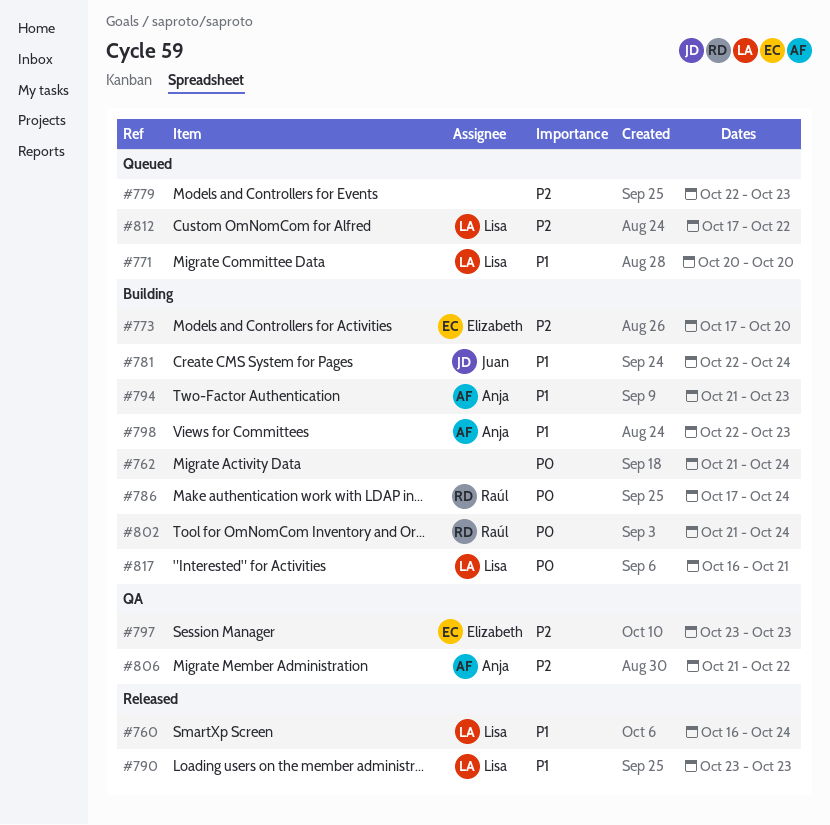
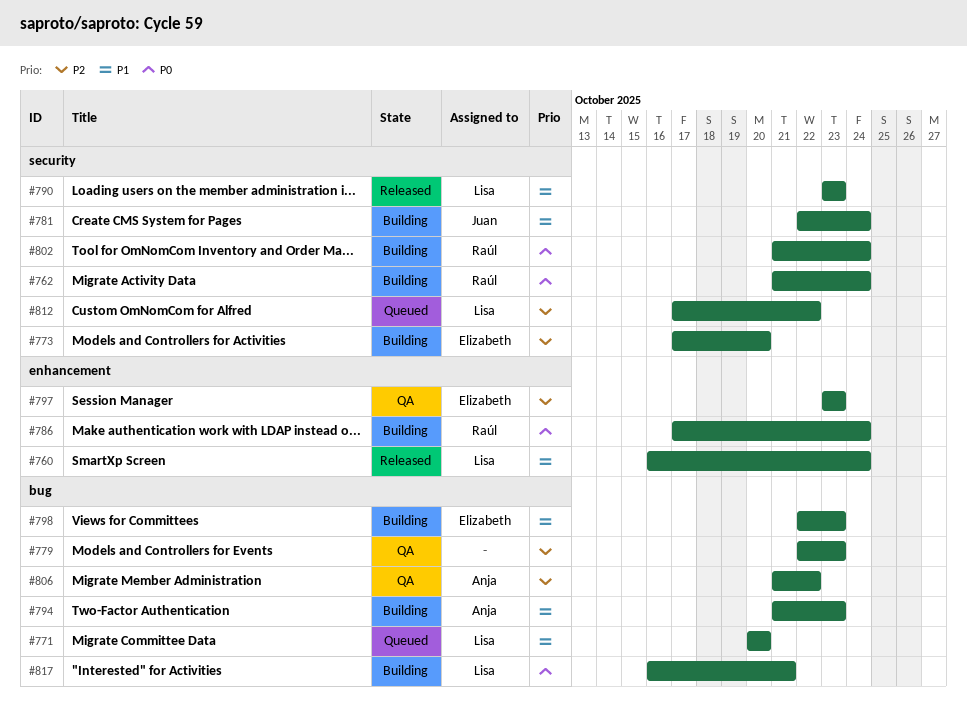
#762, owner: none -> Raúl
#779, status: Queued -> QA
#798, owner: Anja -> Elizabeth

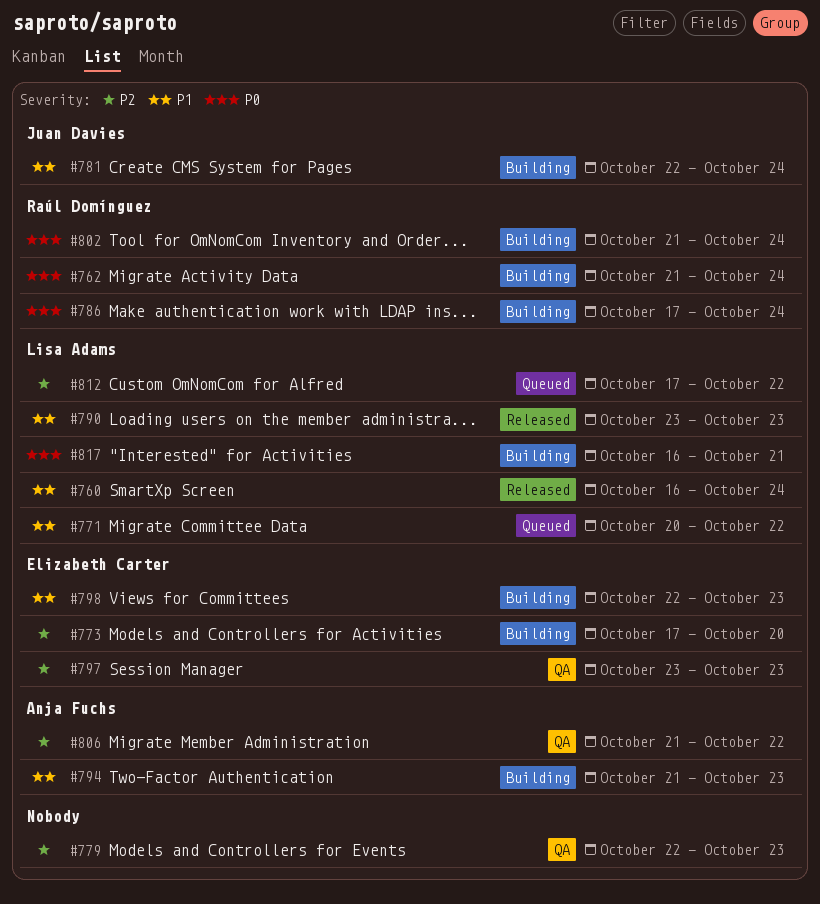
#771, due: Oct 20 -> Oct 22

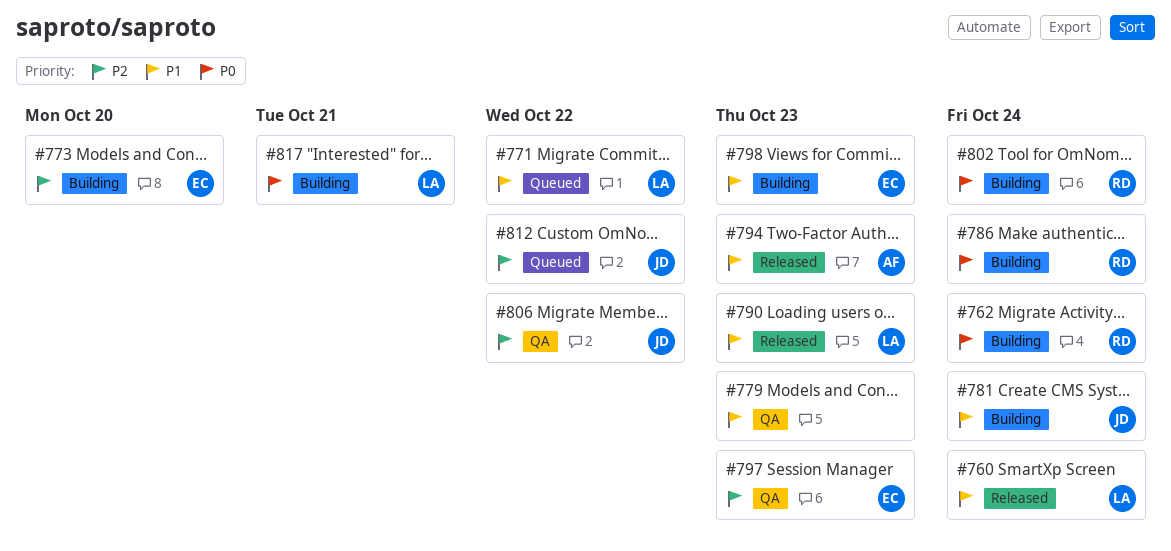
#779, priority: P2 -> P1
#794, status: Building -> Released
#806, owner: Anja Fuchs -> Juan Davies
#812, owner: Lisa Adams -> Juan Davies

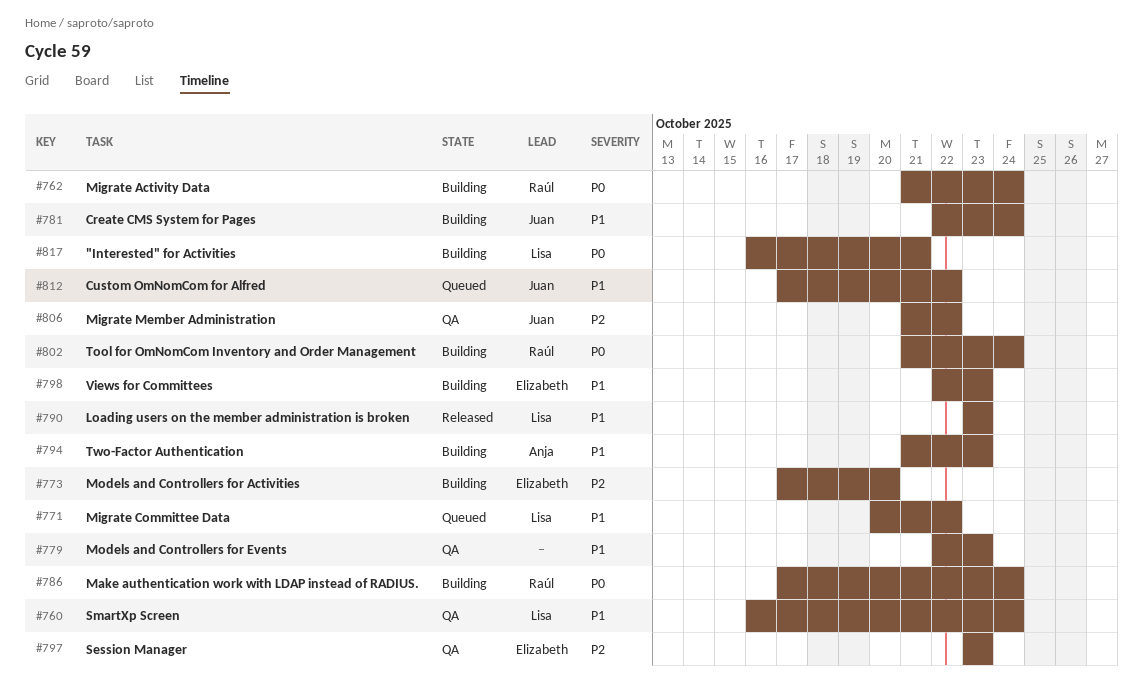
#760, status: Released -> QA
#794, status: Released -> Building
#812, priority: P2 -> P1

